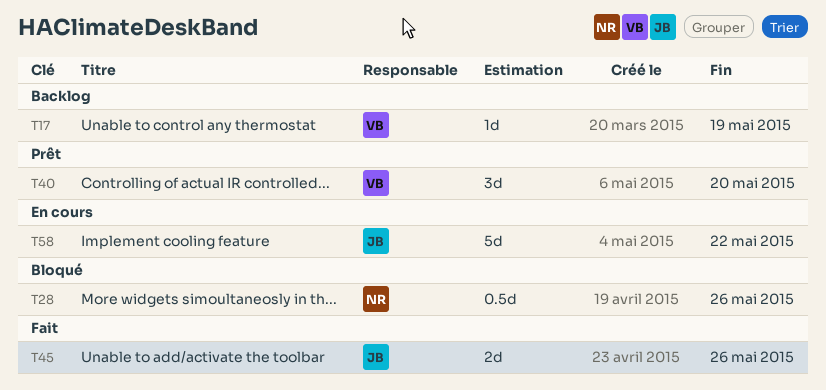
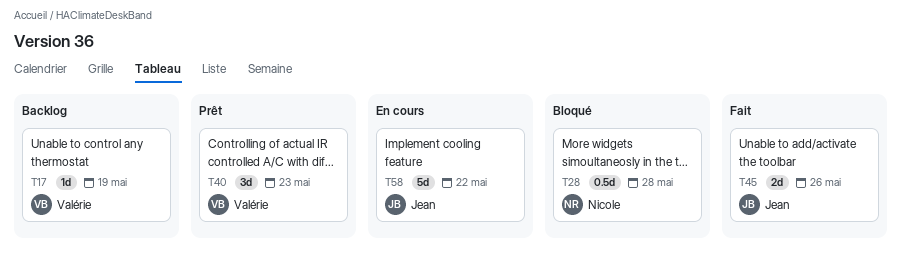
T28, due: May 26 -> May 28
T40, due: May 20 -> May 23

